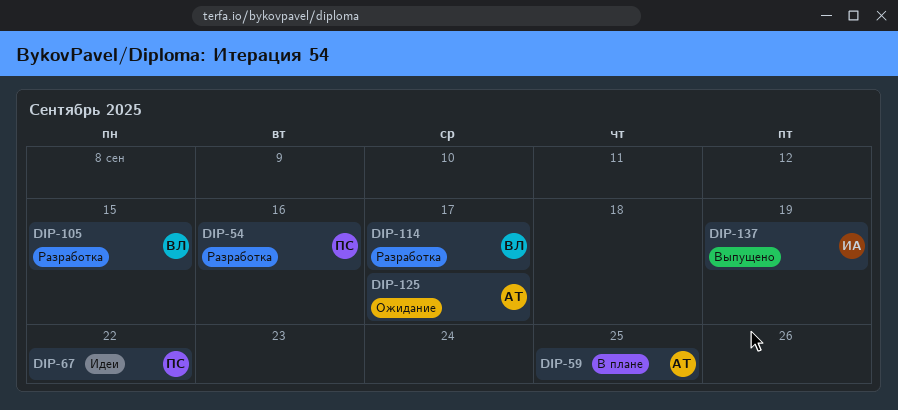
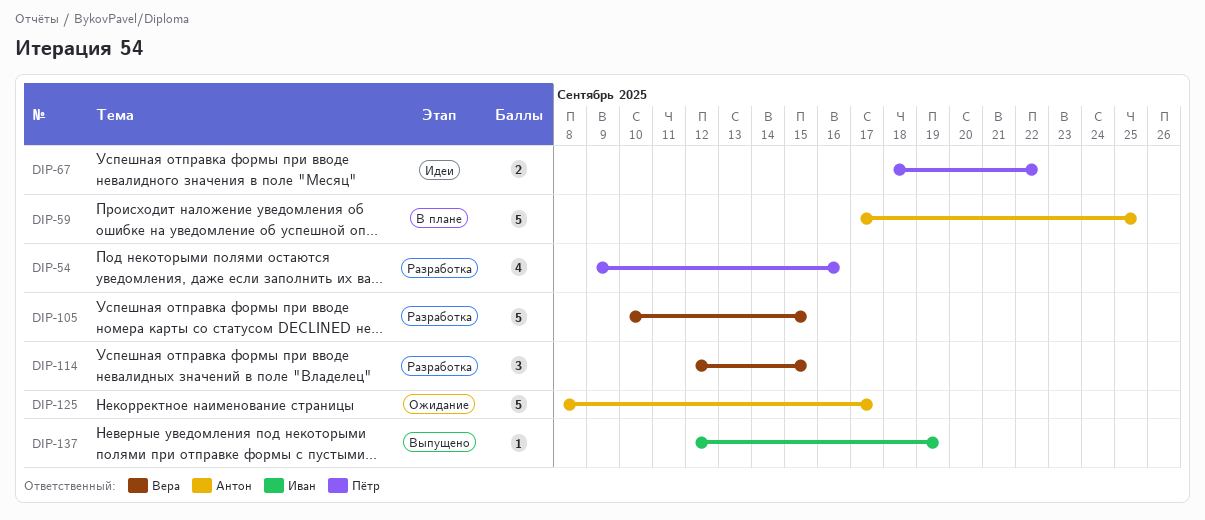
DIP-114, due: Sep 17 -> Sep 15

